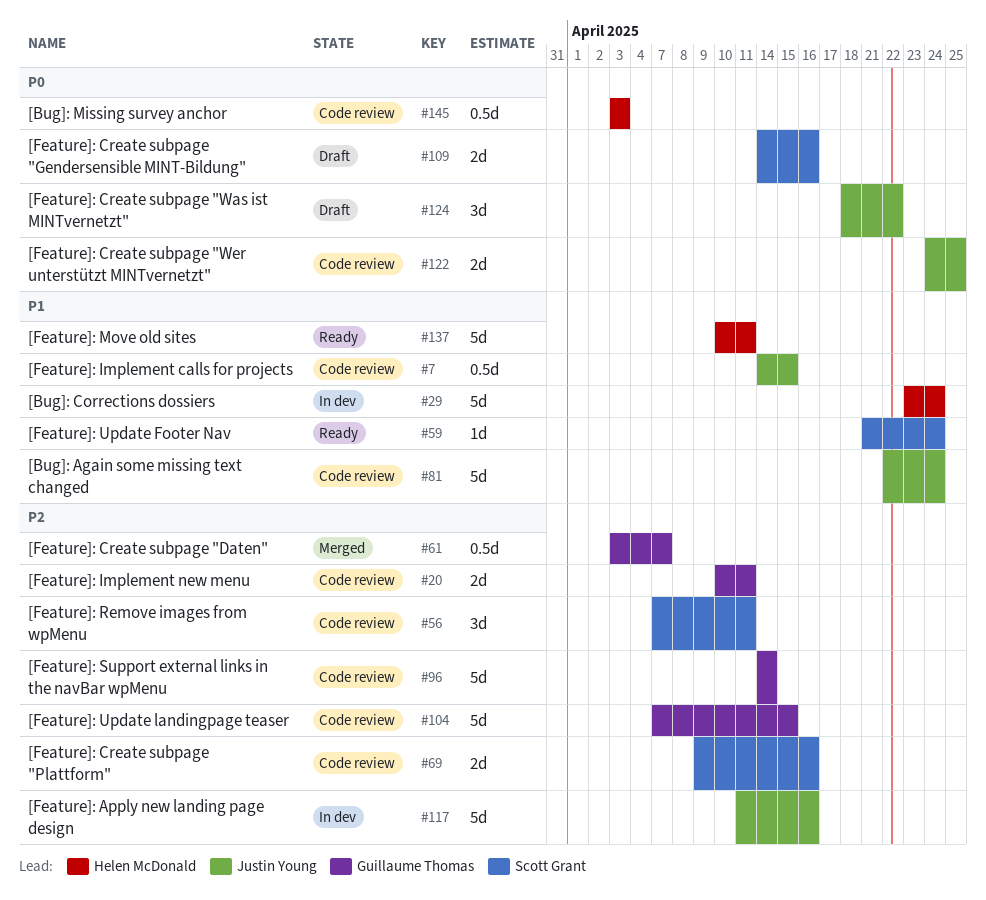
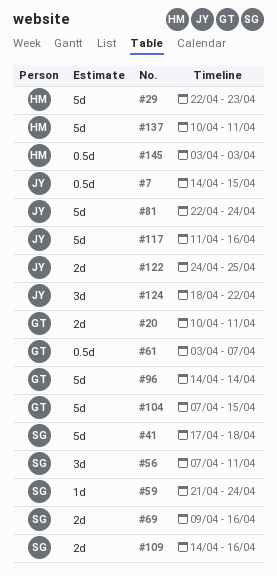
#29, start: Apr 23 -> Apr 22
#29, due: Apr 24 -> Apr 23
#41: none -> present

